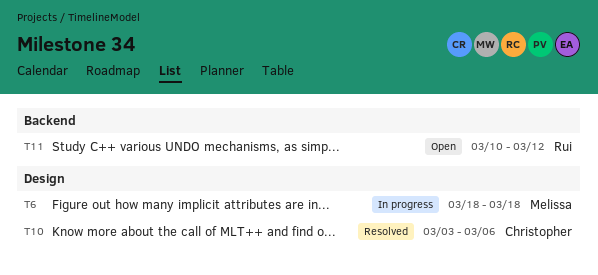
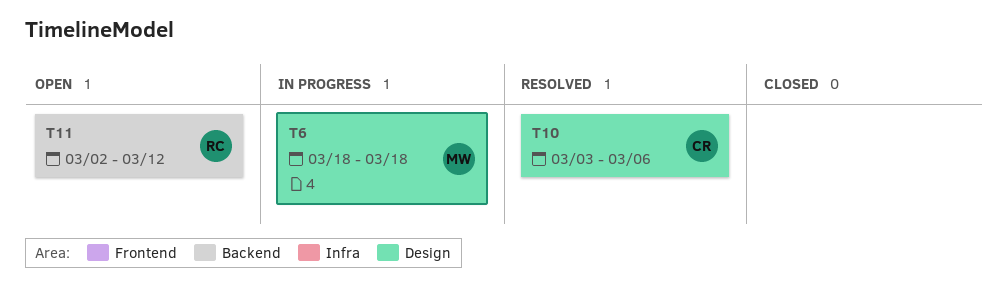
T11, start: Mar 10 -> Mar 2

